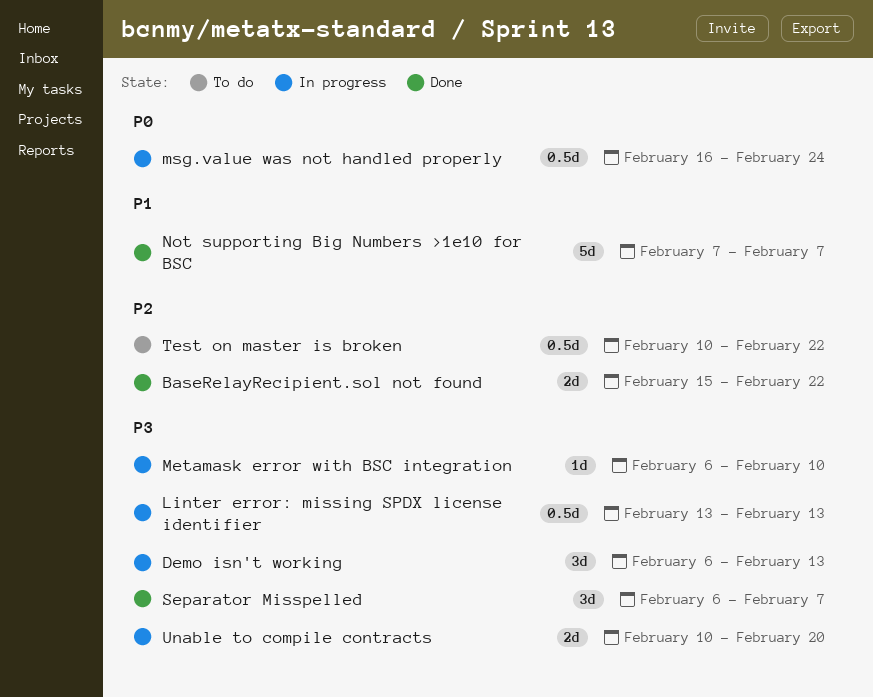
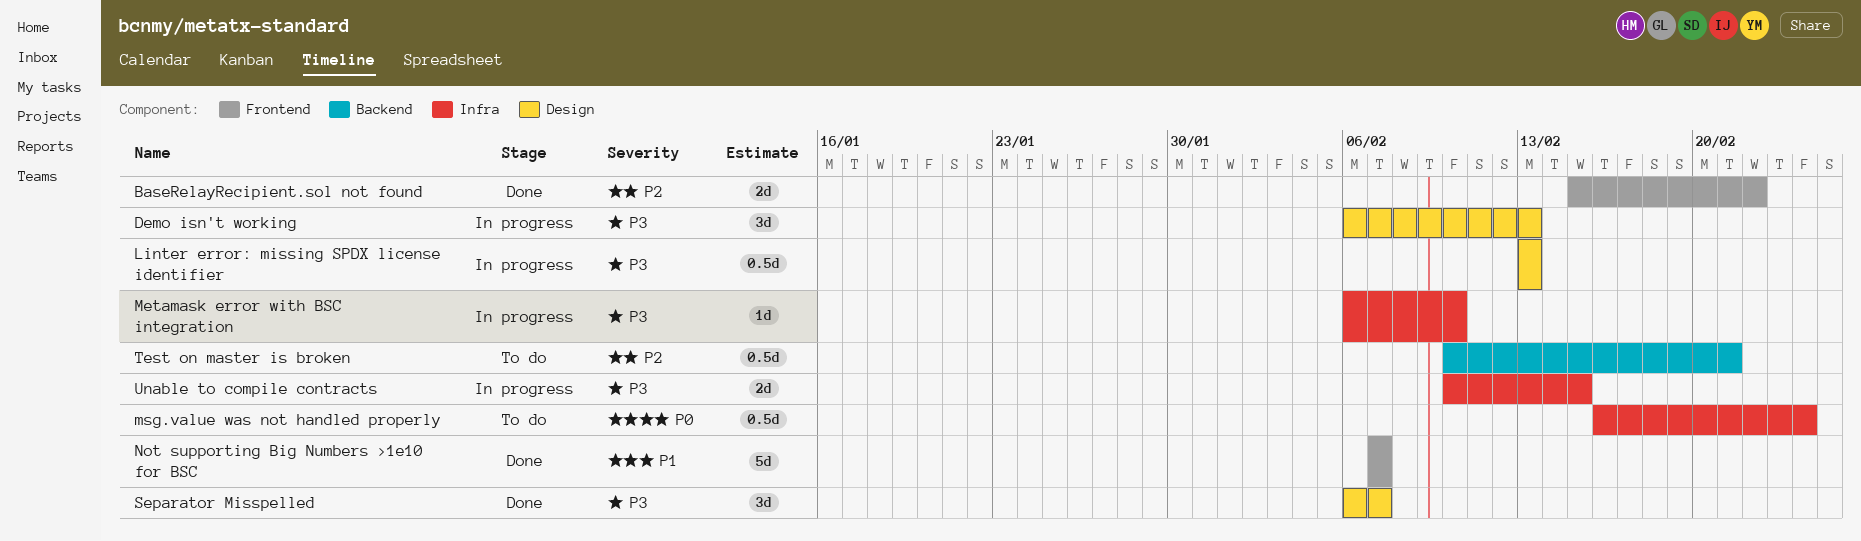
msg.value was not handled properly, status: In progress -> To do
Test on master is broken, due: Feb 22 -> Feb 21
Unable to compile contracts, due: Feb 20 -> Feb 15

